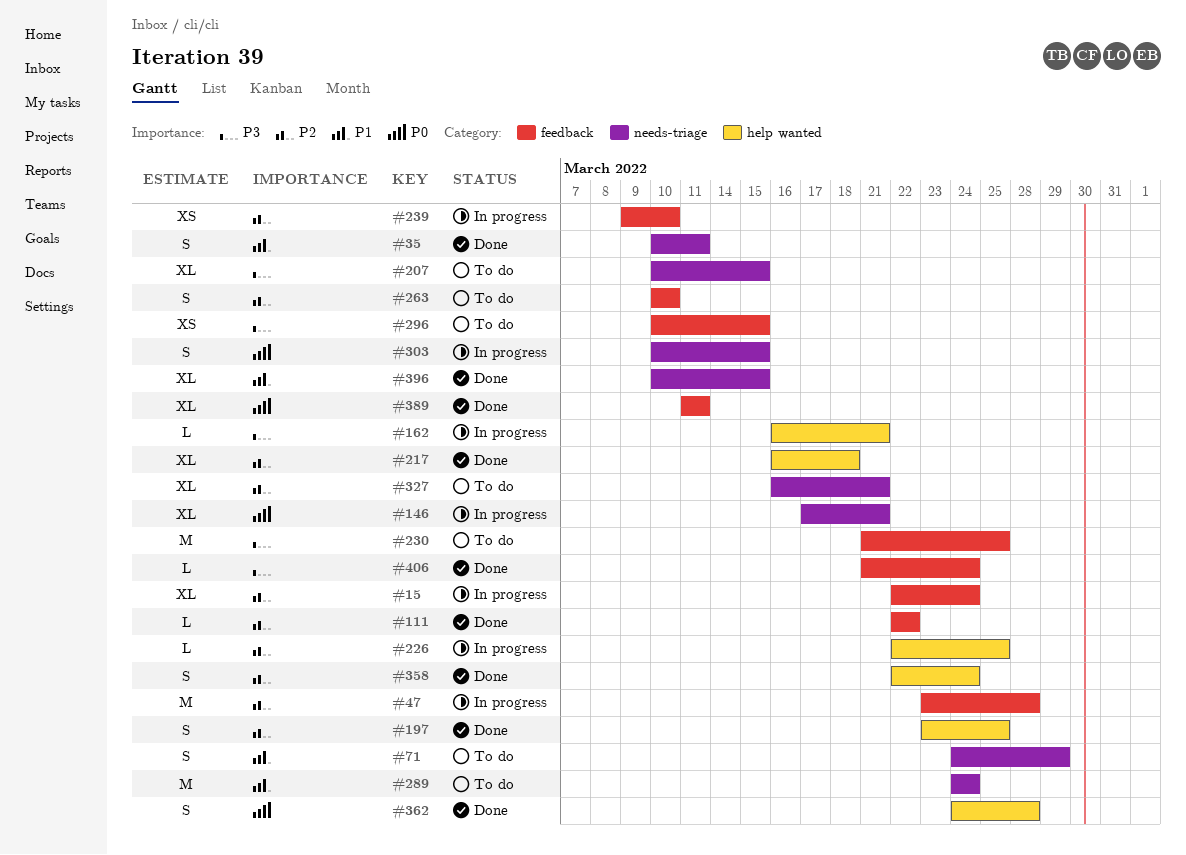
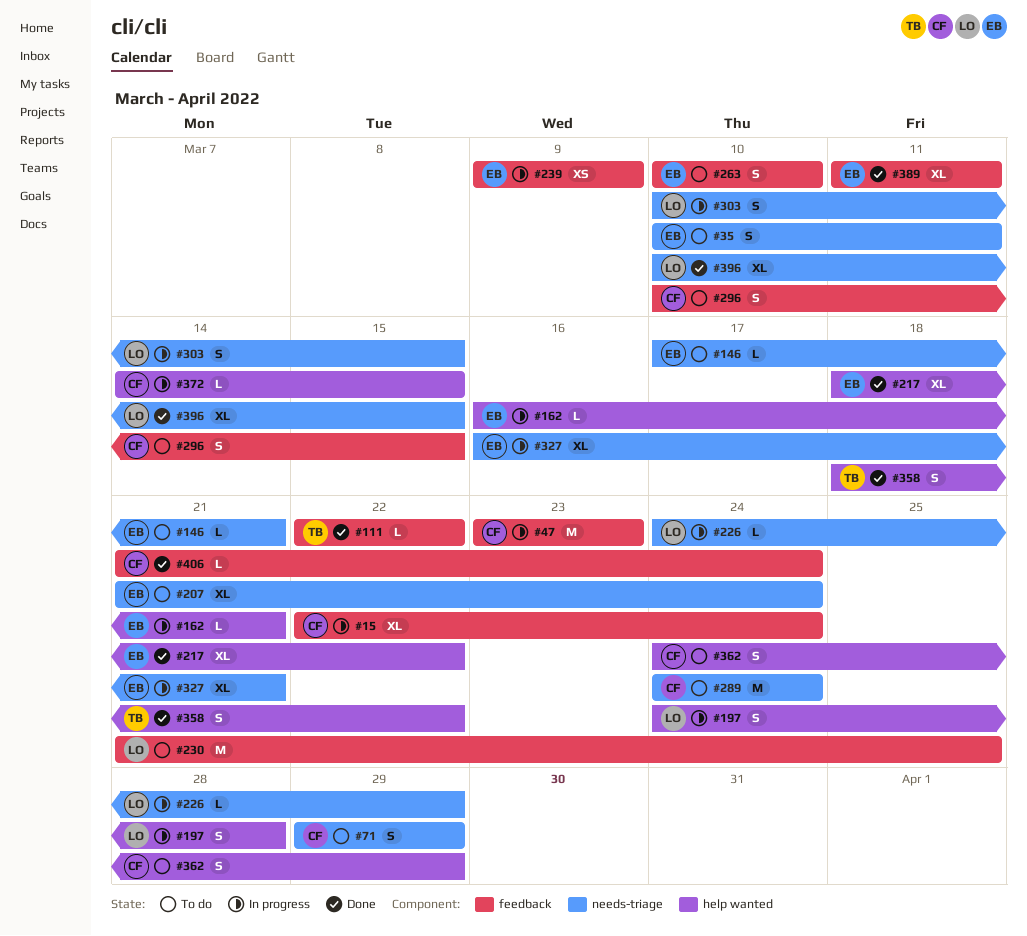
#35, status: Done -> To do
#47, due: Mar 28 -> Mar 23
#71, start: Mar 24 -> Mar 29
#146, status: In progress -> To do
#146, estimate: XL -> L
#197, status: Done -> In progress
#197, start: Mar 23 -> Mar 24
#197, due: Mar 25 -> Mar 28
#207, start: Mar 10 -> Mar 21
#207, due: Mar 15 -> Mar 24
#217, start: Mar 16 -> Mar 18
#217, due: Mar 18 -> Mar 22
#226, label: help wanted -> needs-triage
#226, start: Mar 22 -> Mar 24
#226, due: Mar 25 -> Mar 29
#239, due: Mar 10 -> Mar 9
#296, estimate: XS -> S
#327, status: To do -> In progress
#358, start: Mar 22 -> Mar 18
#358, due: Mar 24 -> Mar 22
#362, status: Done -> To do
#362, due: Mar 28 -> Mar 29
#372: none -> present

